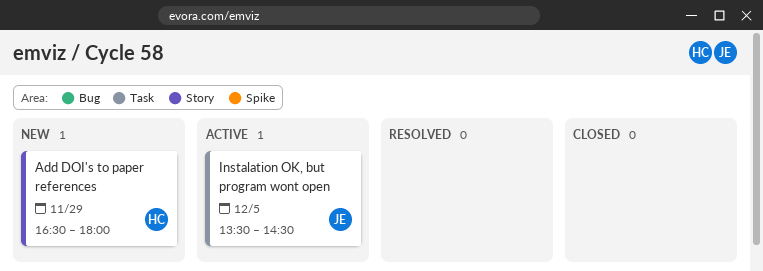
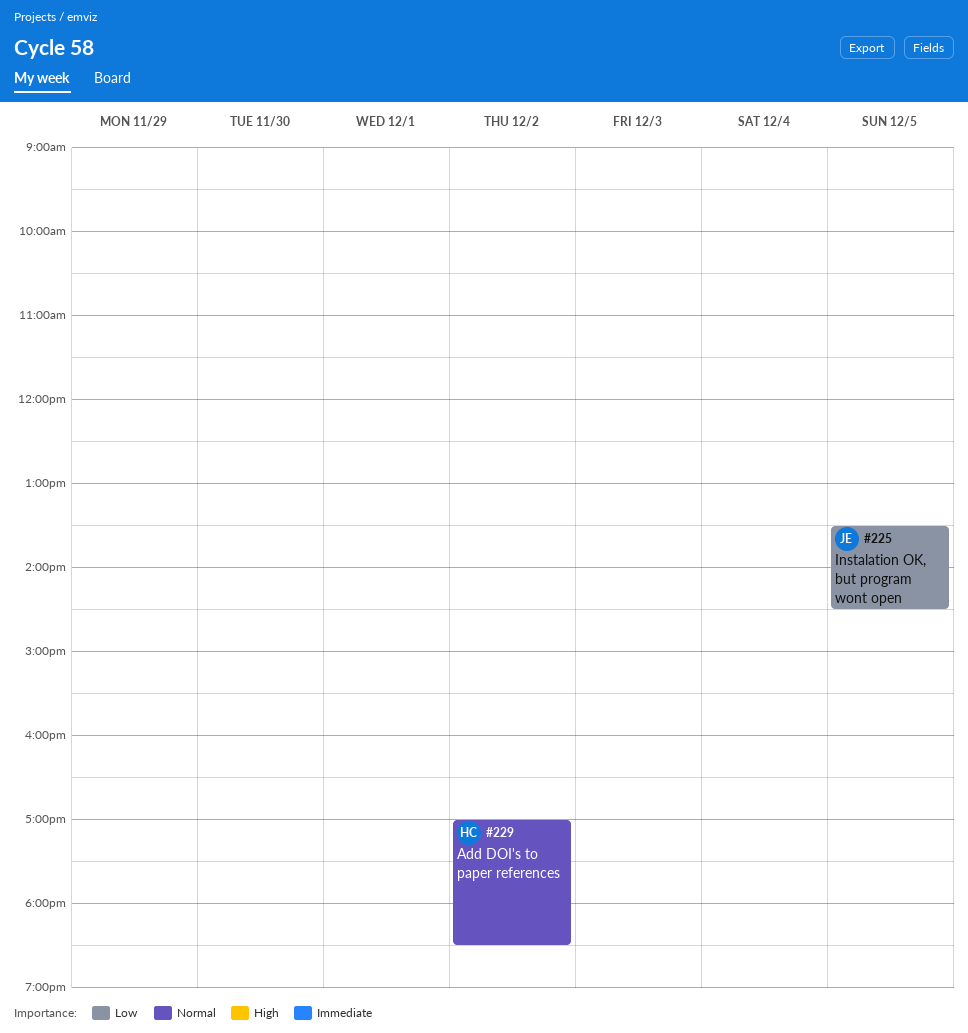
Add DOI's to paper references, day: Nov 29 -> Dec 2
Add DOI's to paper references, begins: 16:30 -> 17:00
Add DOI's to paper references, ends: 18:00 -> 18:30

